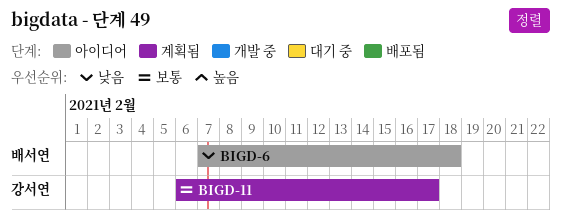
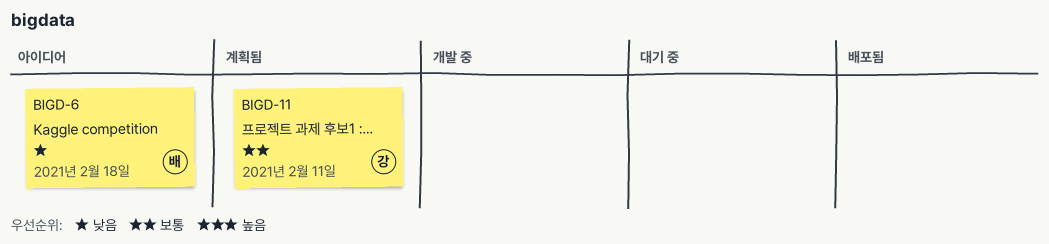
BIGD-11, due: Feb 17 -> Feb 11

